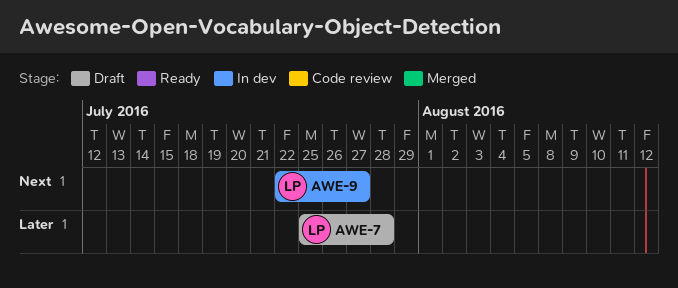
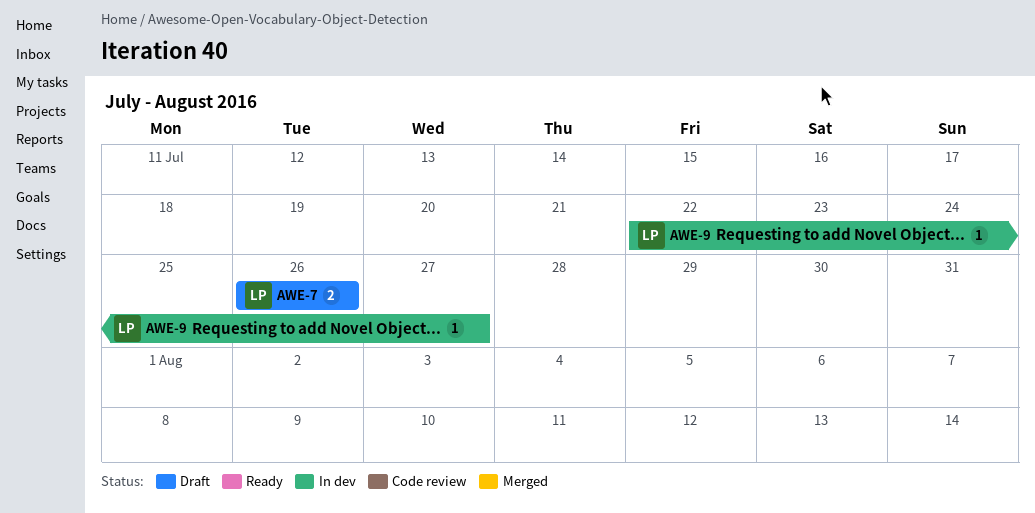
AWE-7, start: Jul 25 -> Jul 26
AWE-7, due: Jul 28 -> Jul 26

